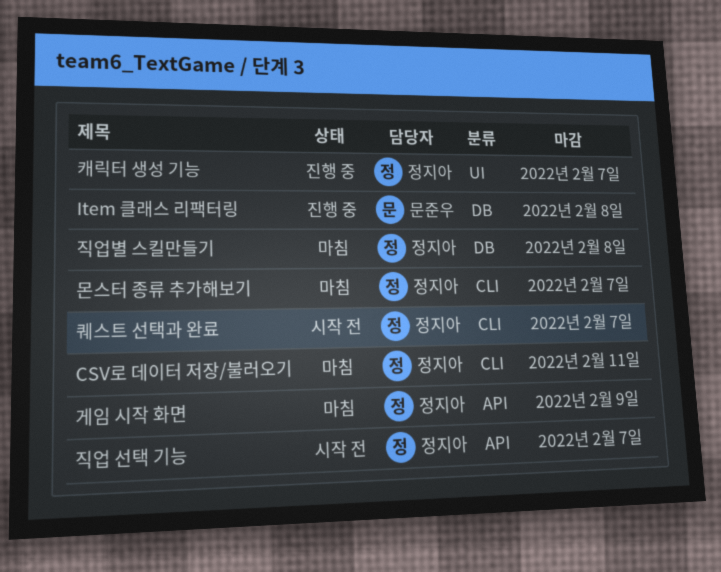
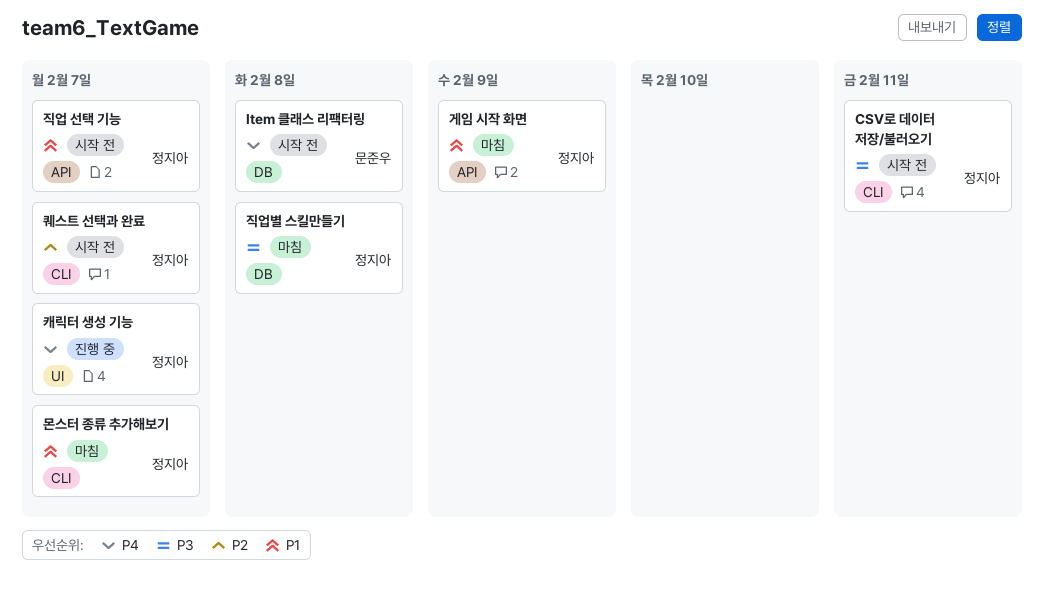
CSV로 데이터 저장/불러오기, status: 마침 -> 시작 전
Item 클래스 리팩터링, status: 진행 중 -> 시작 전

